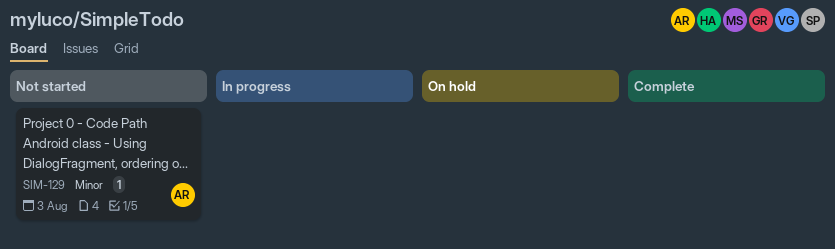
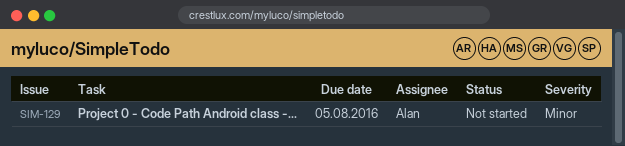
SIM-129, due: Aug 3 -> Aug 5

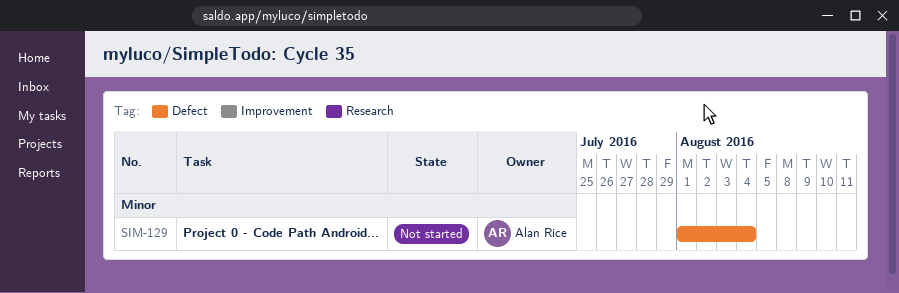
SIM-129, due: Aug 5 -> Aug 4

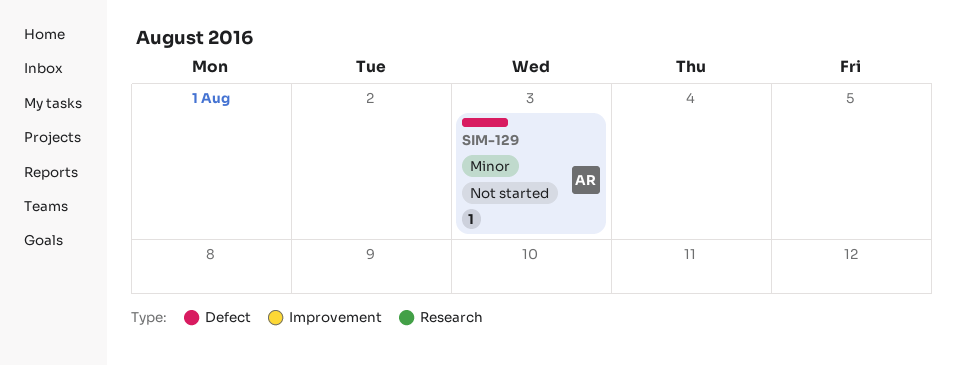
SIM-129, due: Aug 4 -> Aug 3

